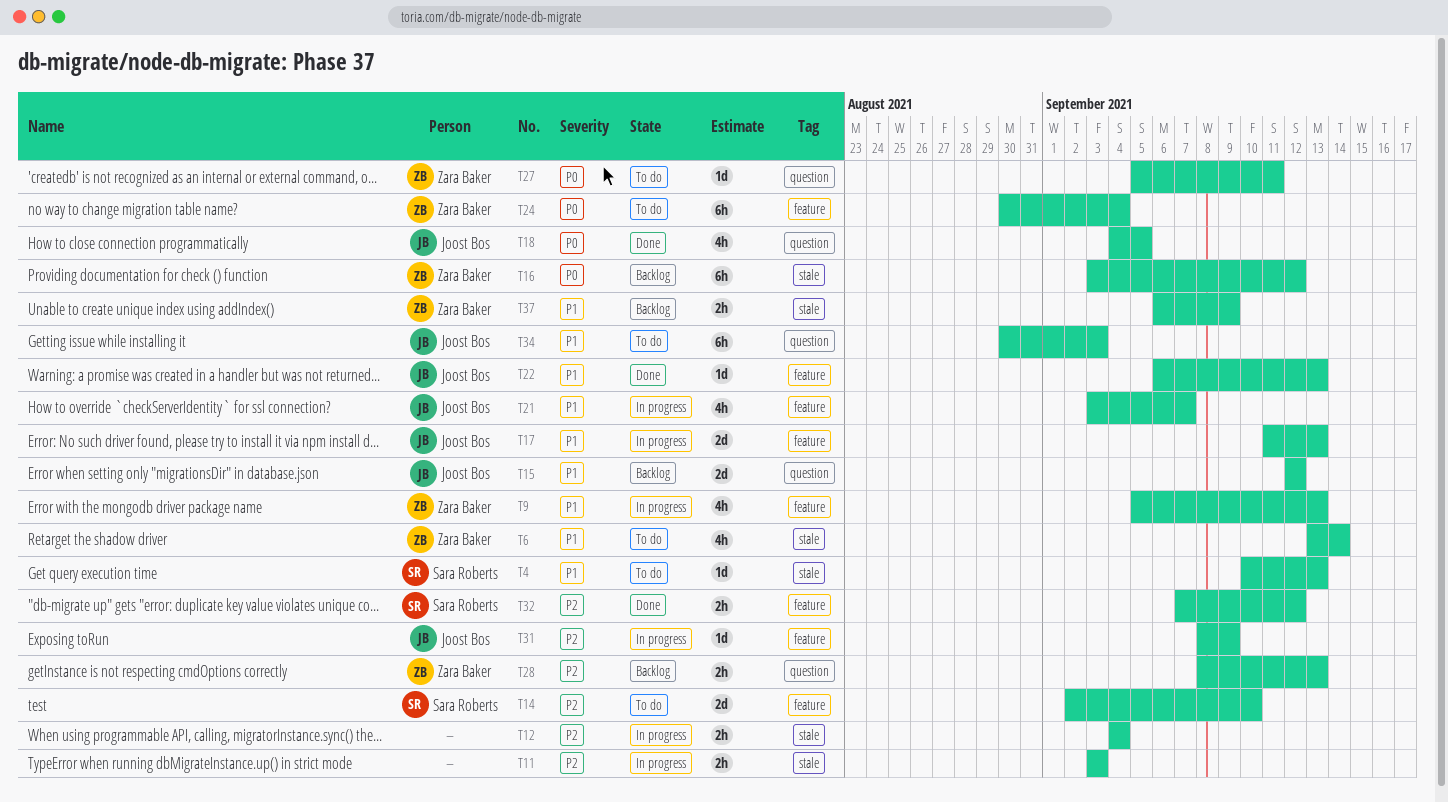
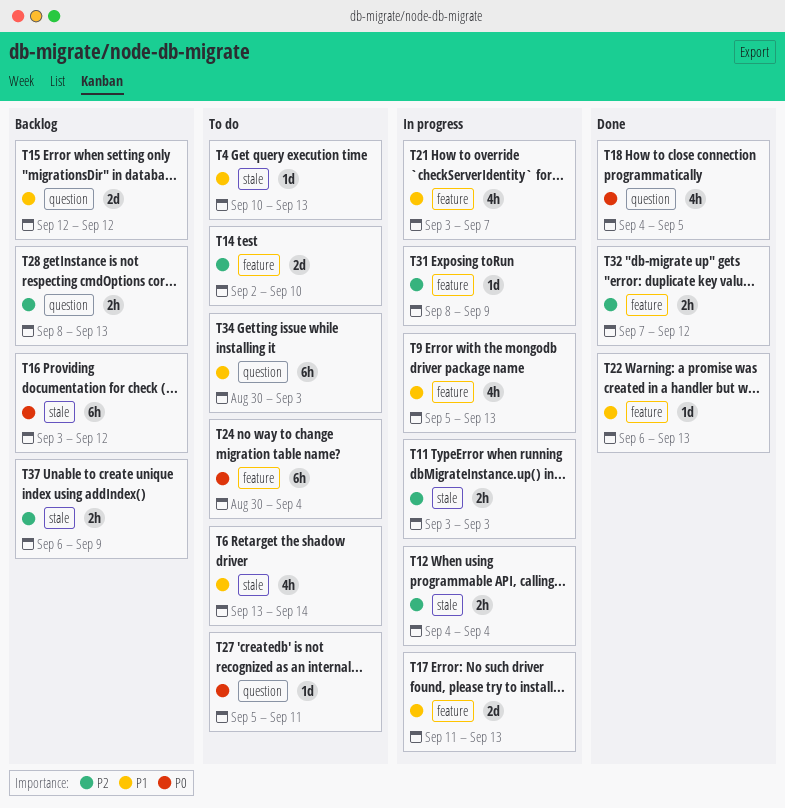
T37, priority: P1 -> P2

